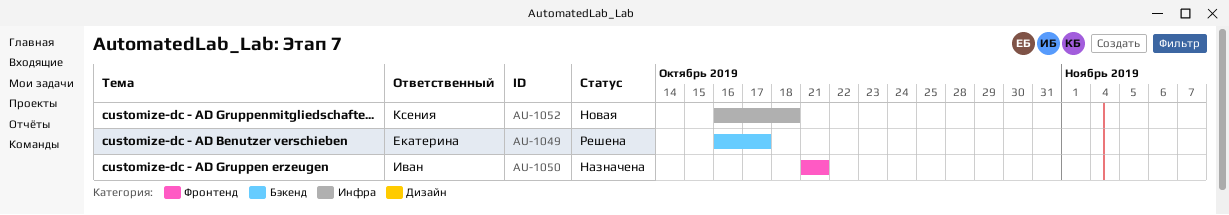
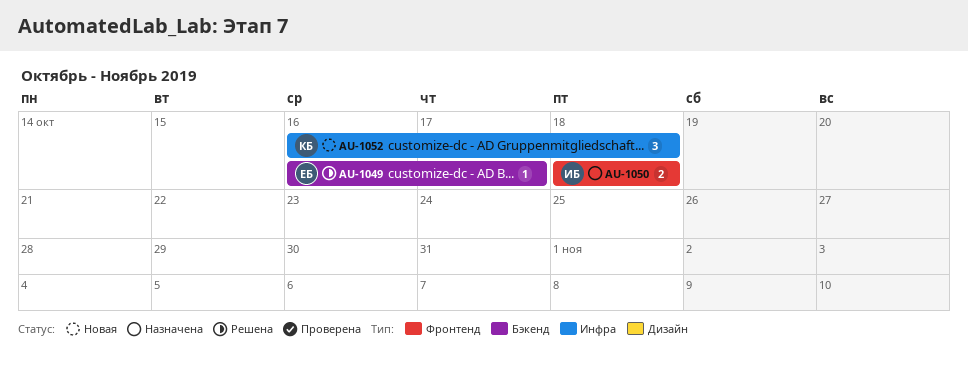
AU-1050, start: Oct 21 -> Oct 18
AU-1050, due: Oct 21 -> Oct 18

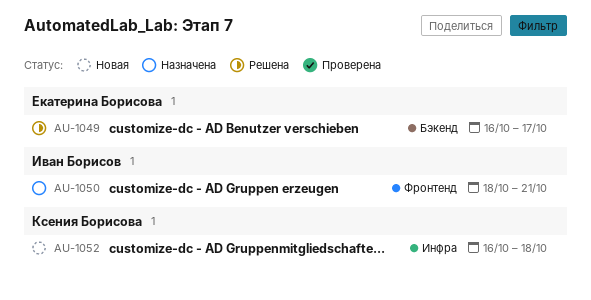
AU-1050, due: Oct 18 -> Oct 21

